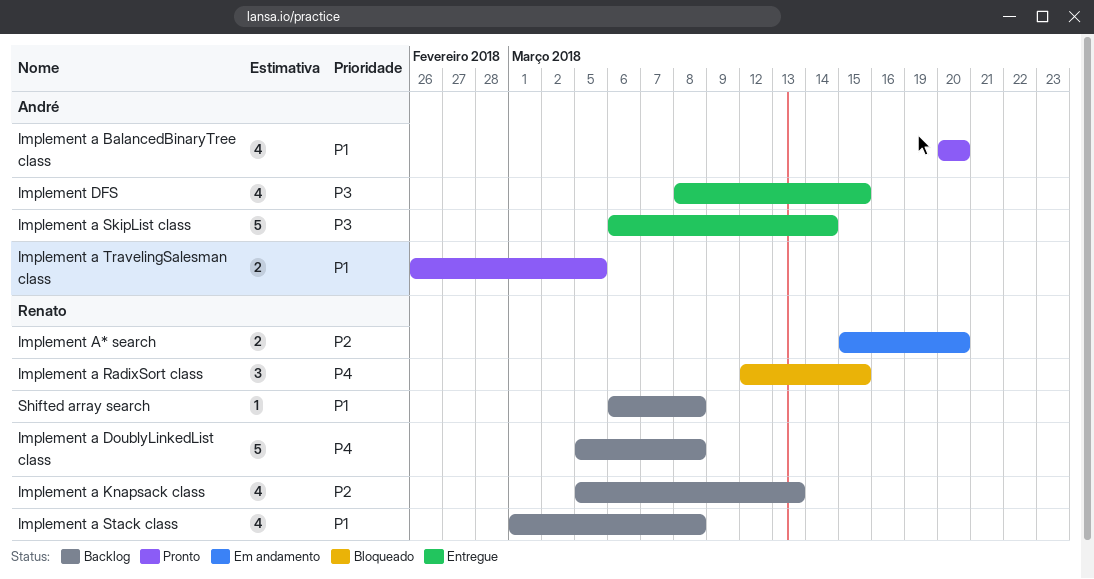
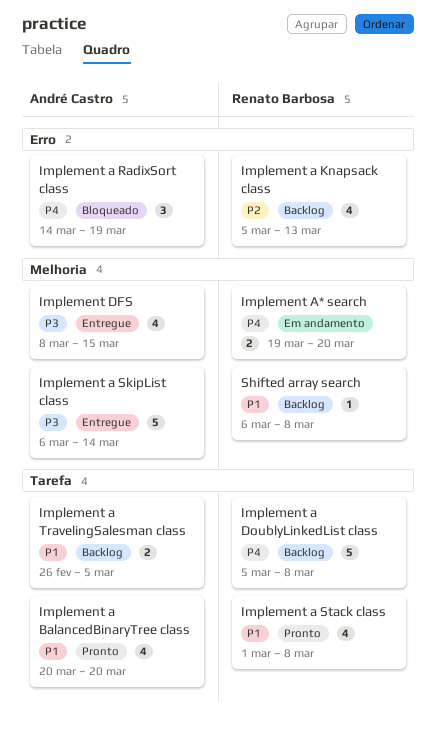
Implement a RadixSort class, owner: Renato Barbosa -> André Castro
Implement a RadixSort class, start: Mar 12 -> Mar 14
Implement a RadixSort class, due: Mar 15 -> Mar 19
Implement a Stack class, status: Backlog -> Pronto
Implement a TravelingSalesman class, status: Pronto -> Backlog
Implement A* search, priority: P2 -> P4
Implement A* search, start: Mar 15 -> Mar 19

